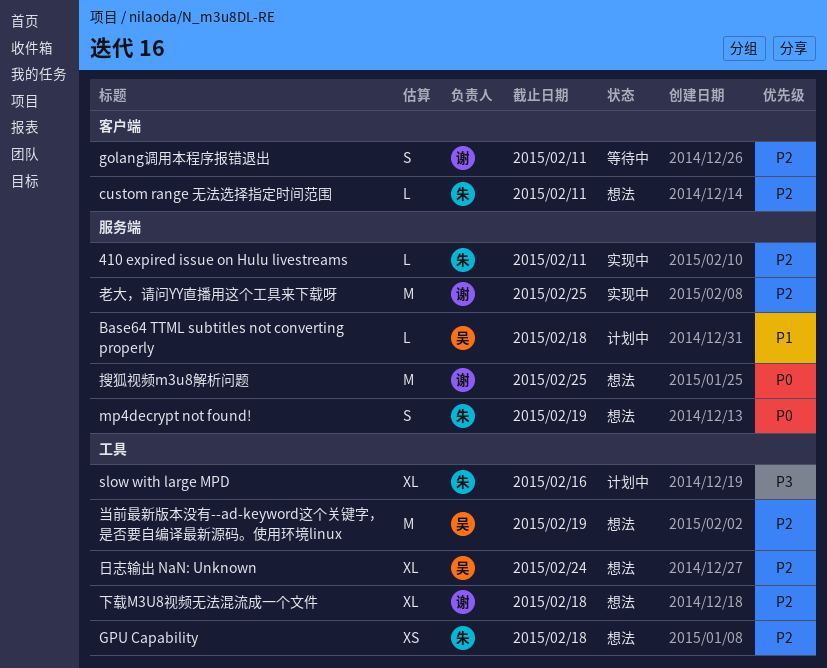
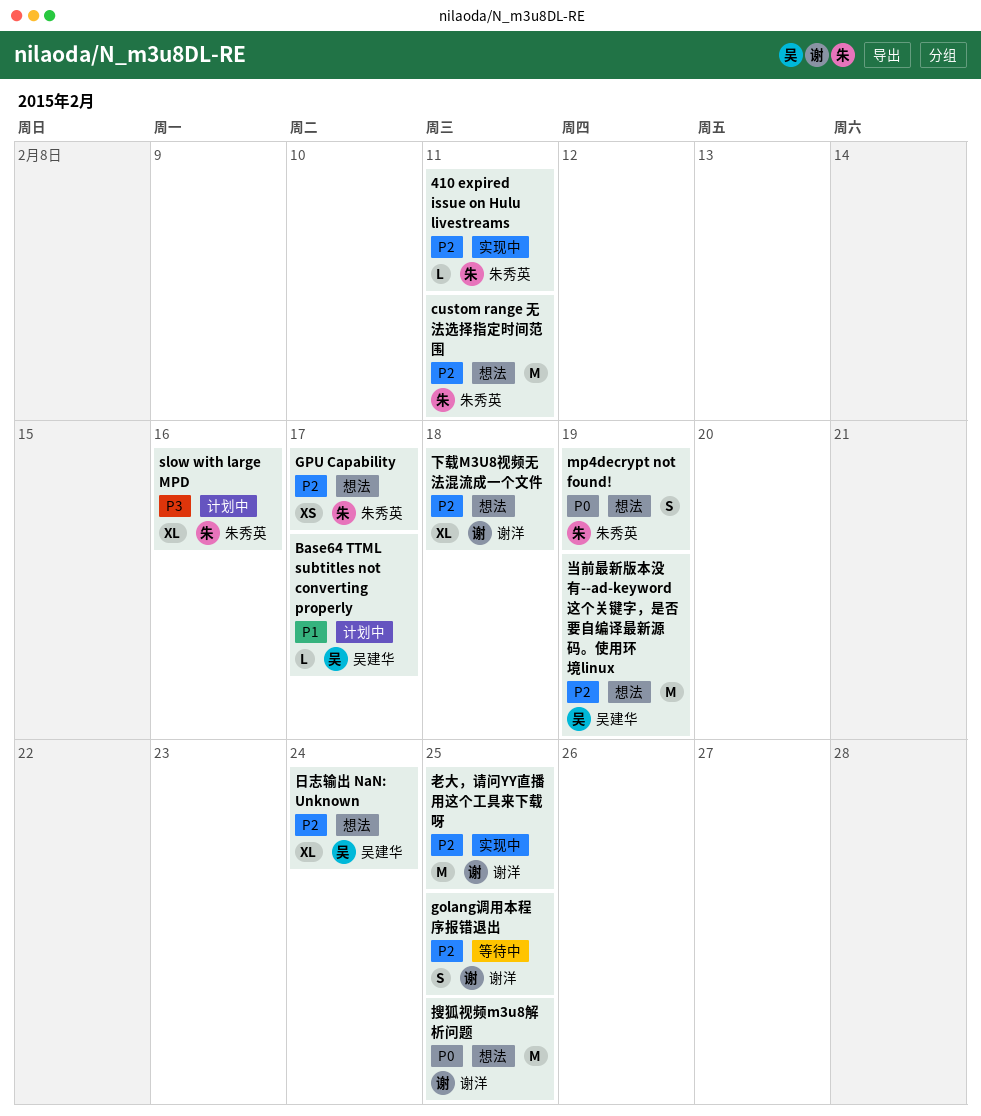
Base64 TTML subtitles not converting properly, due: Feb 18 -> Feb 17
custom range 无法选择指定时间范围, estimate: L -> M
golang调用本程序报错退出, due: Feb 11 -> Feb 25
GPU Capability, due: Feb 18 -> Feb 17

